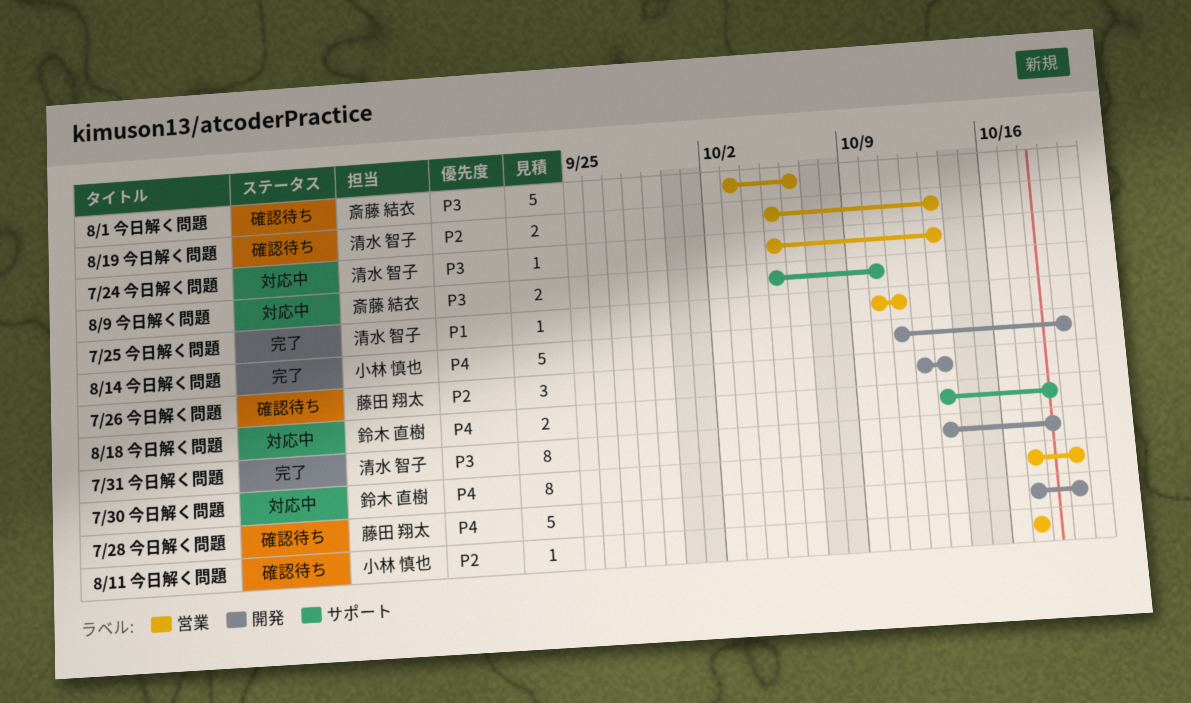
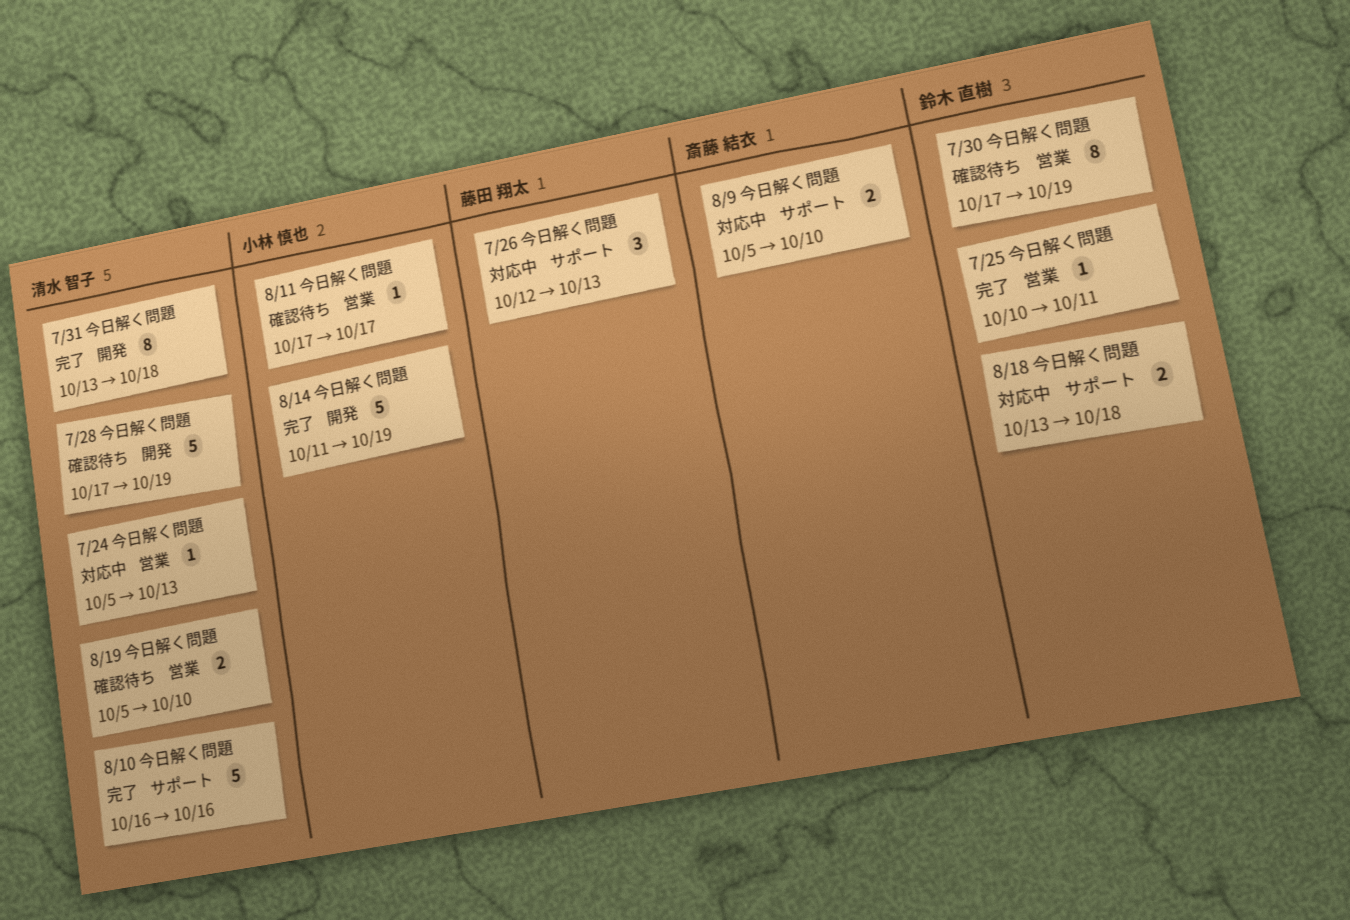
7/25 今日解く問題, owner: 清水 智子 -> 鈴木 直樹
7/26 今日解く問題, status: 確認待ち -> 対応中
7/26 今日解く問題, label: 開発 -> サポート
7/28 今日解く問題, owner: 藤田 翔太 -> 清水 智子
7/30 今日解く問題, status: 対応中 -> 確認待ち
8/1 今日解く問題: present -> none
8/10 今日解く問題: none -> present
8/19 今日解く問題, due: Oct 13 -> Oct 10

